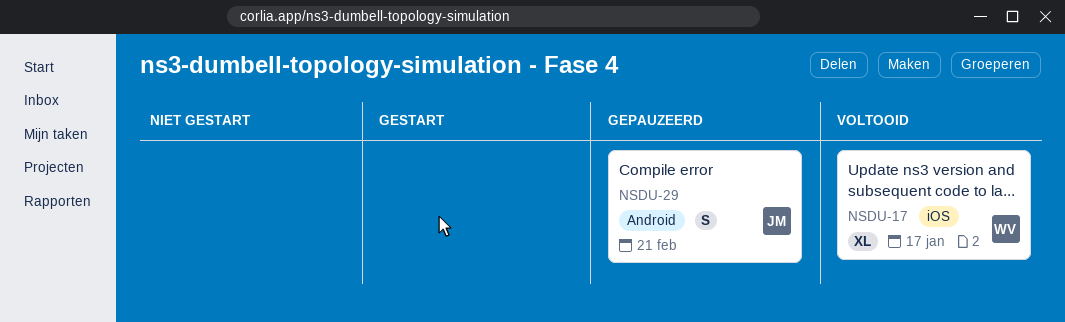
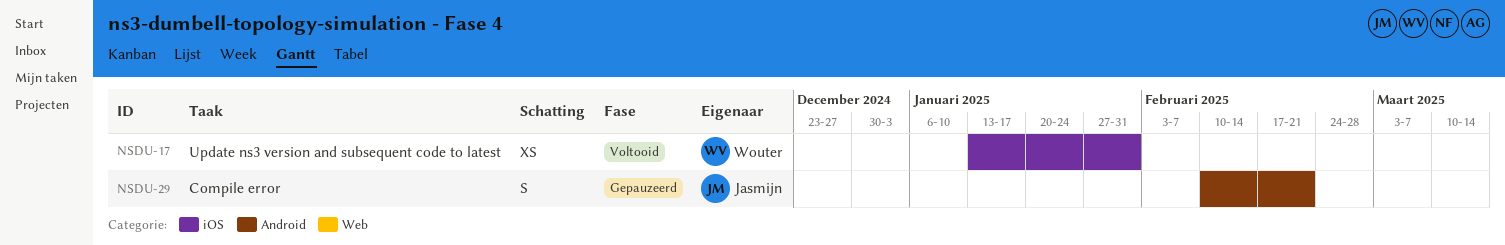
NSDU-17, estimate: XL -> XS
NSDU-17, due: Jan 17 -> Jan 31

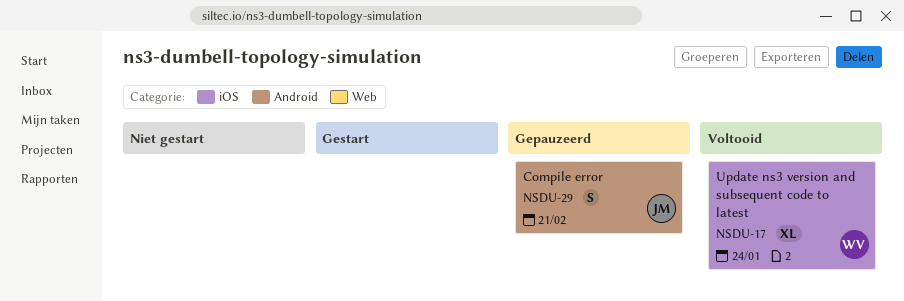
NSDU-17, estimate: XS -> XL
NSDU-17, due: Jan 31 -> Jan 24

